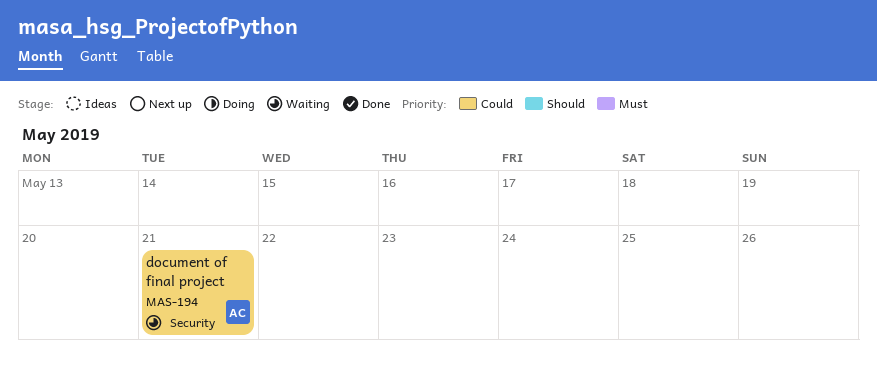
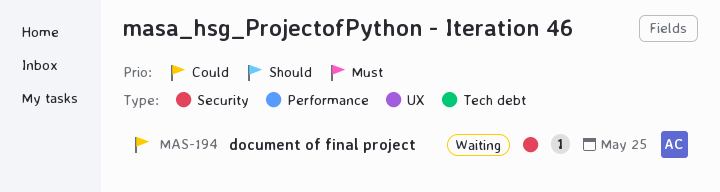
MAS-194, due: May 21 -> May 25

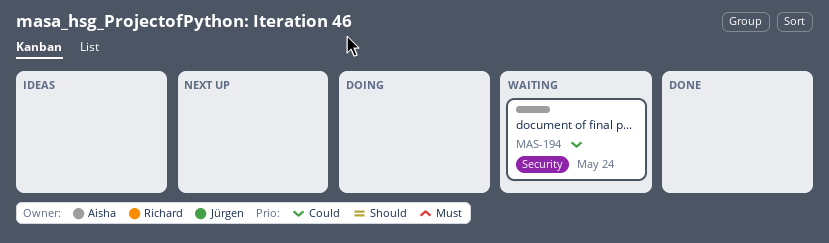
MAS-194, due: May 25 -> May 24

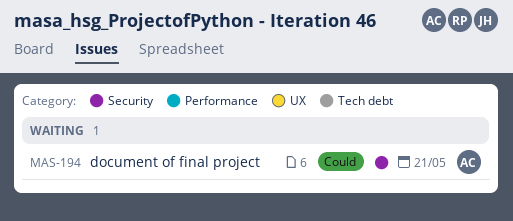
MAS-194, due: May 24 -> May 21

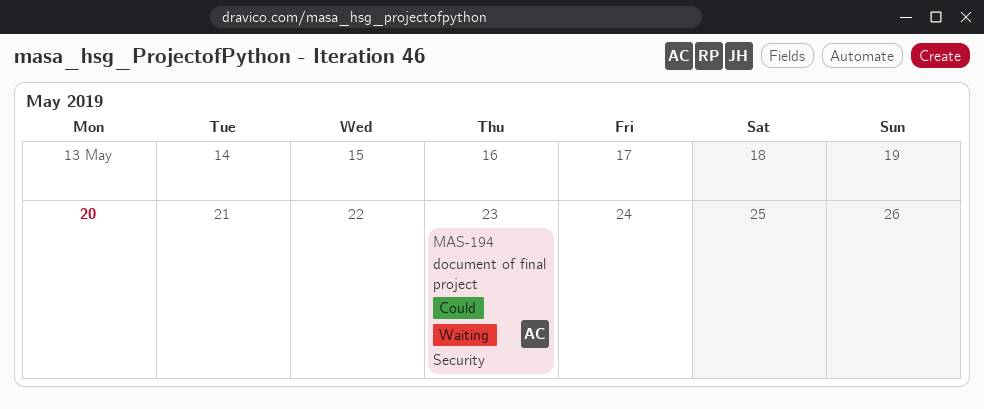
MAS-194, due: May 21 -> May 23

